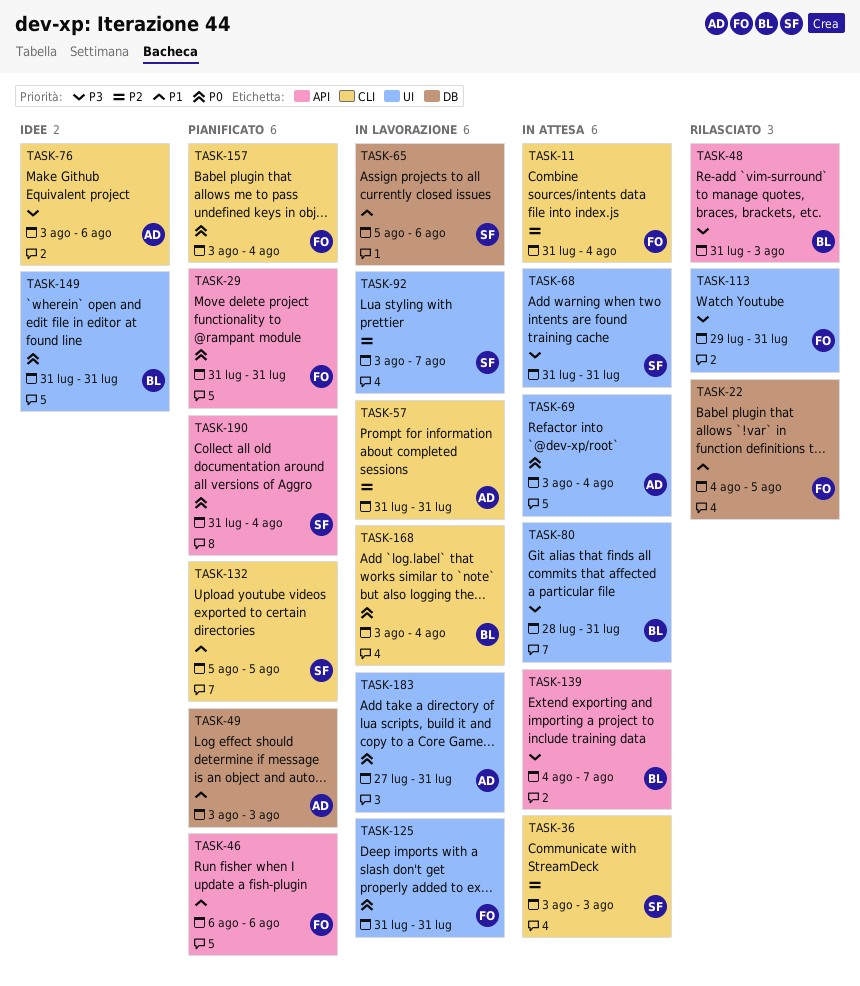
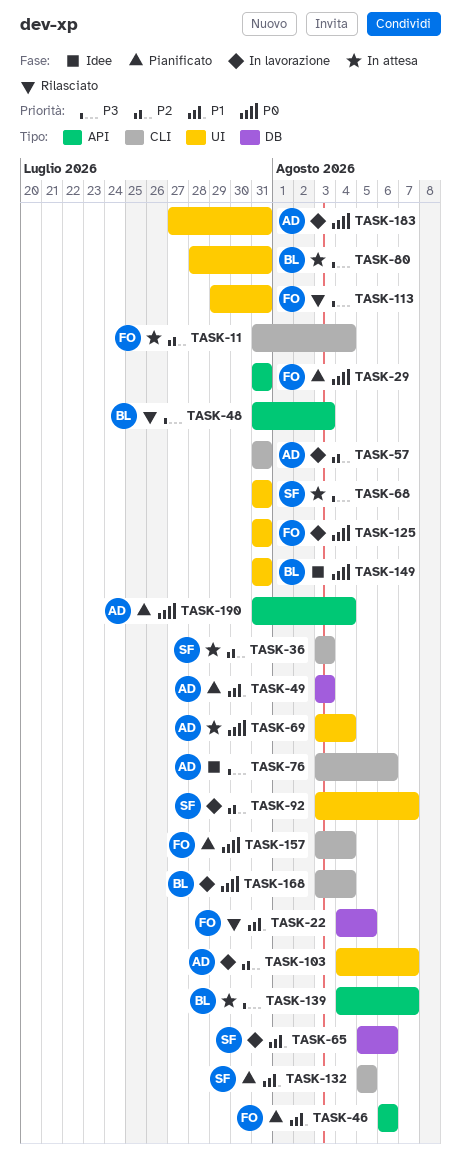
TASK-103: none -> present
TASK-190, owner: SF -> AD

